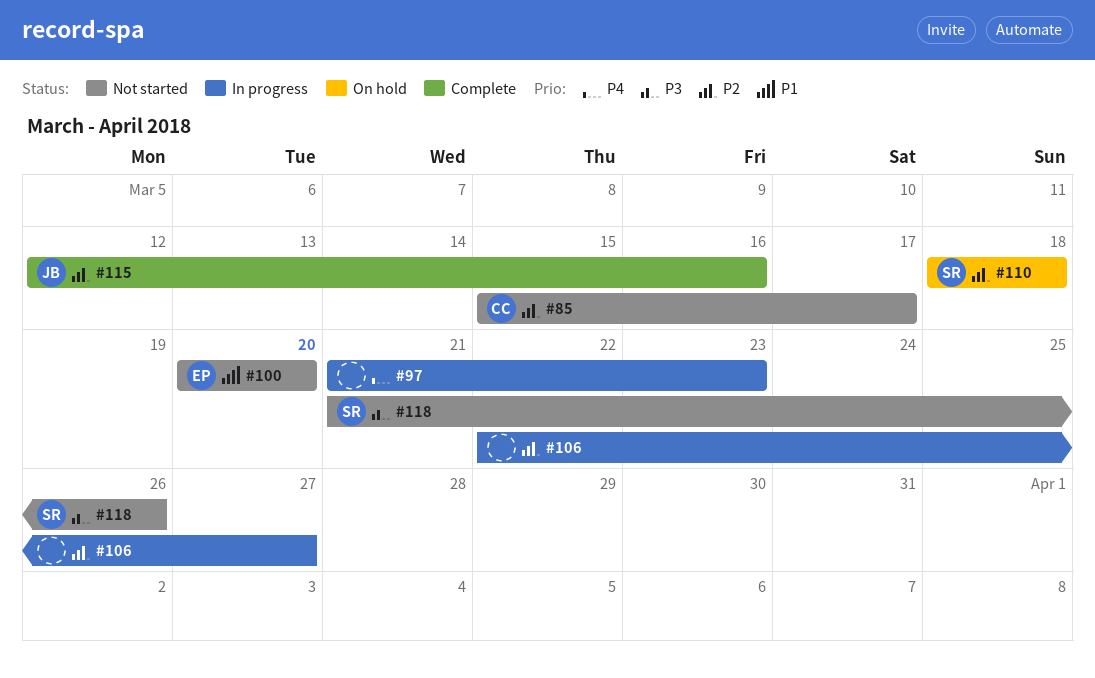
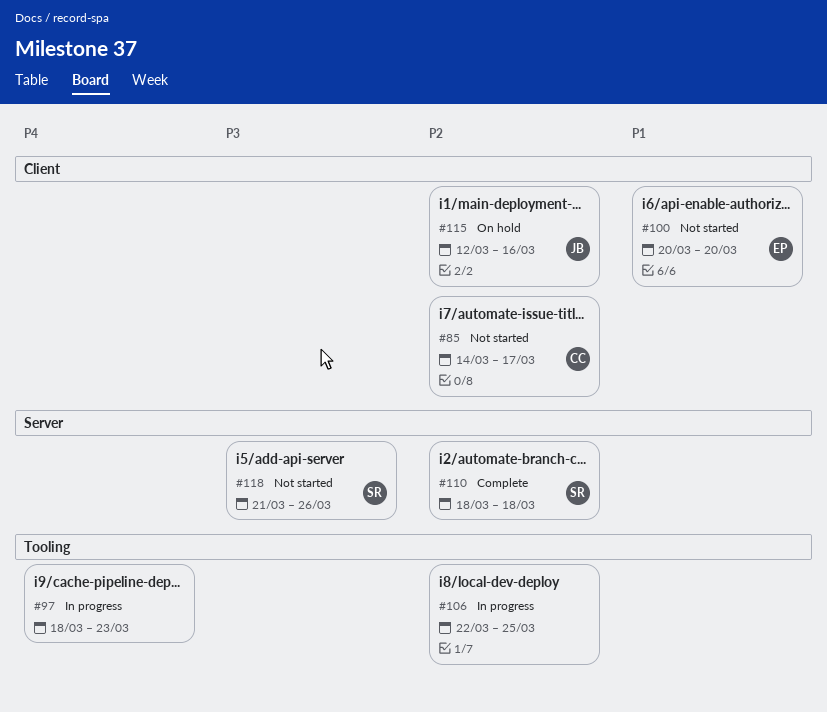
#85, start: Mar 15 -> Mar 14
#97, start: Mar 21 -> Mar 18
#106, due: Mar 27 -> Mar 25
#110, status: On hold -> Complete
#115, status: Complete -> On hold

